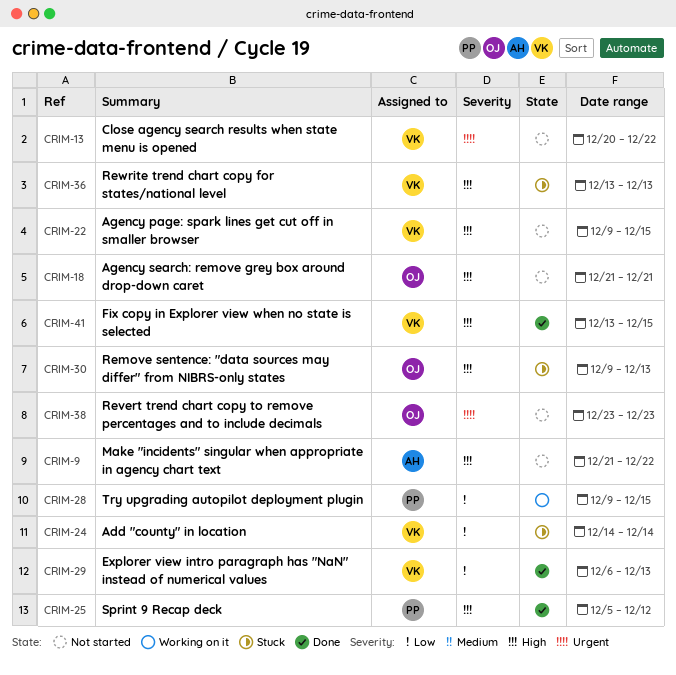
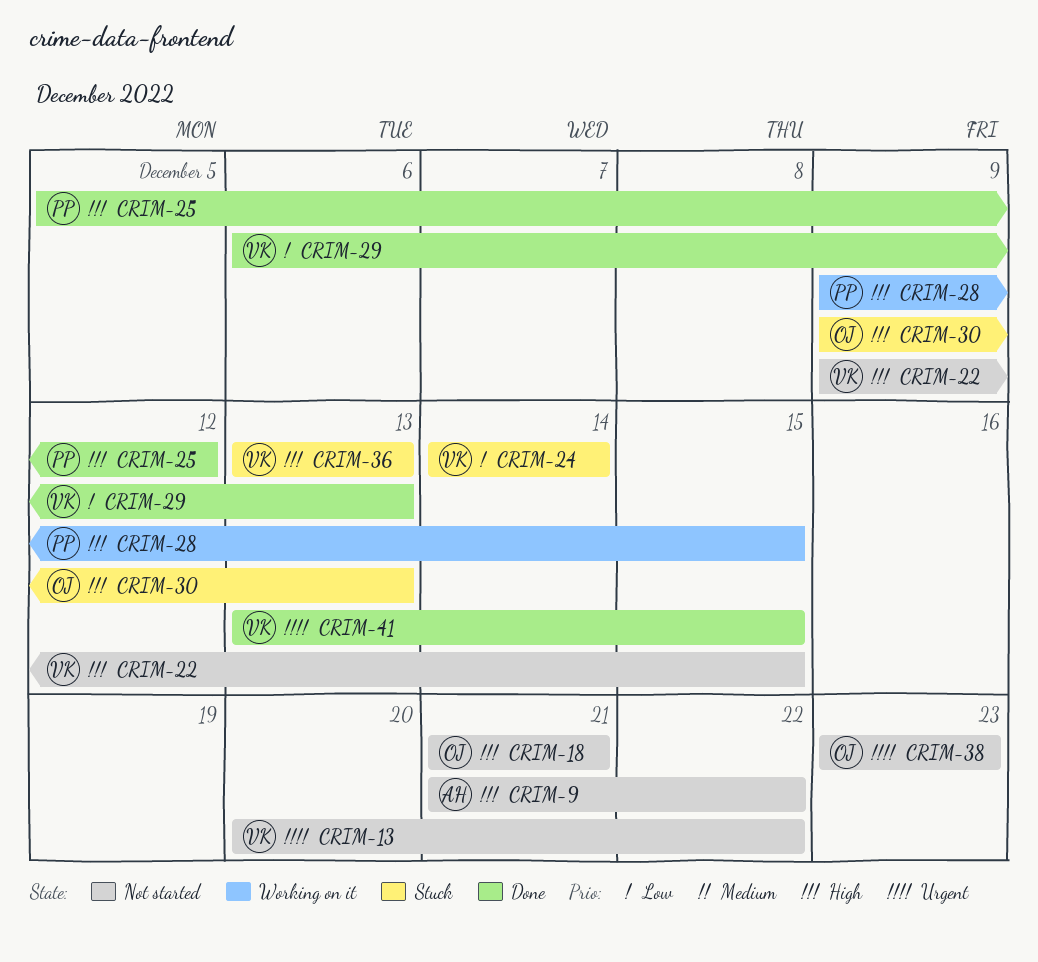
CRIM-28, priority: Low -> High
CRIM-41, priority: High -> Urgent

